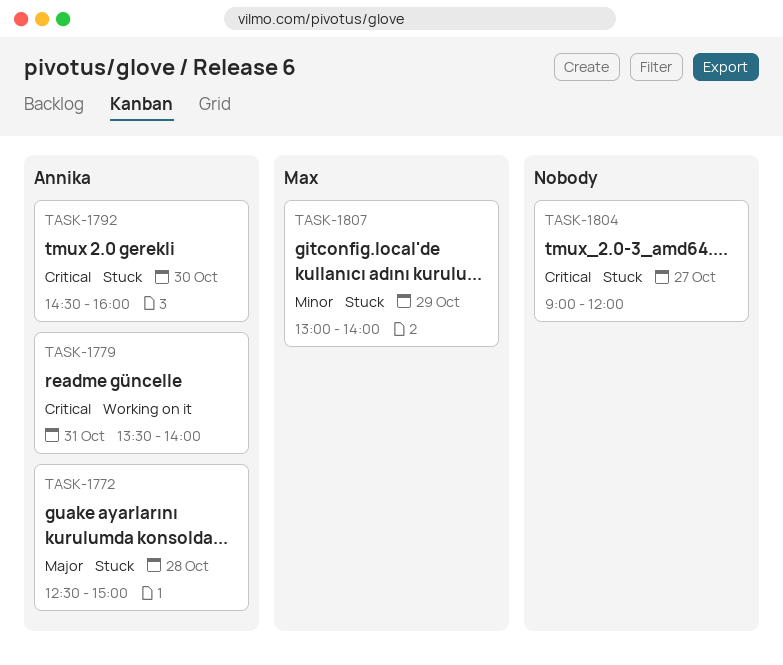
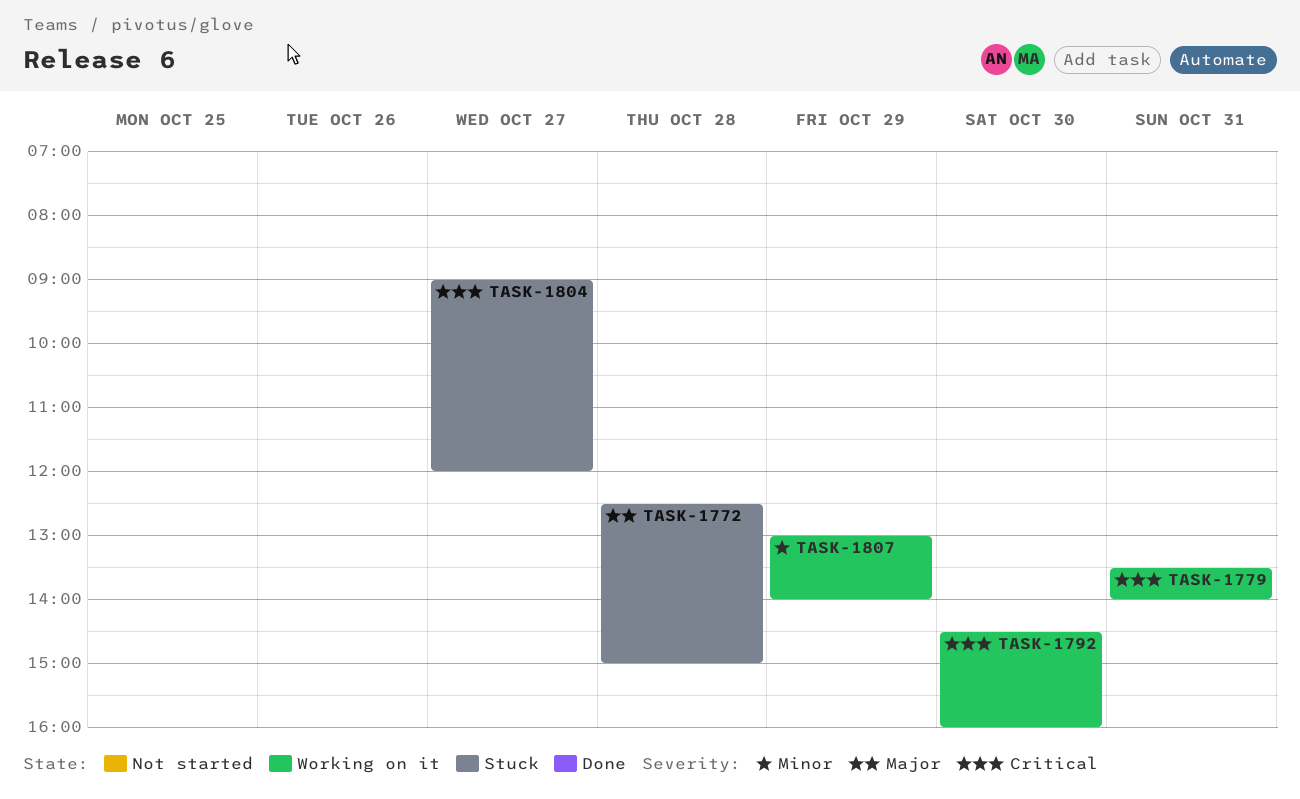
TASK-1792, status: Stuck -> Working on it
TASK-1807, status: Stuck -> Working on it

